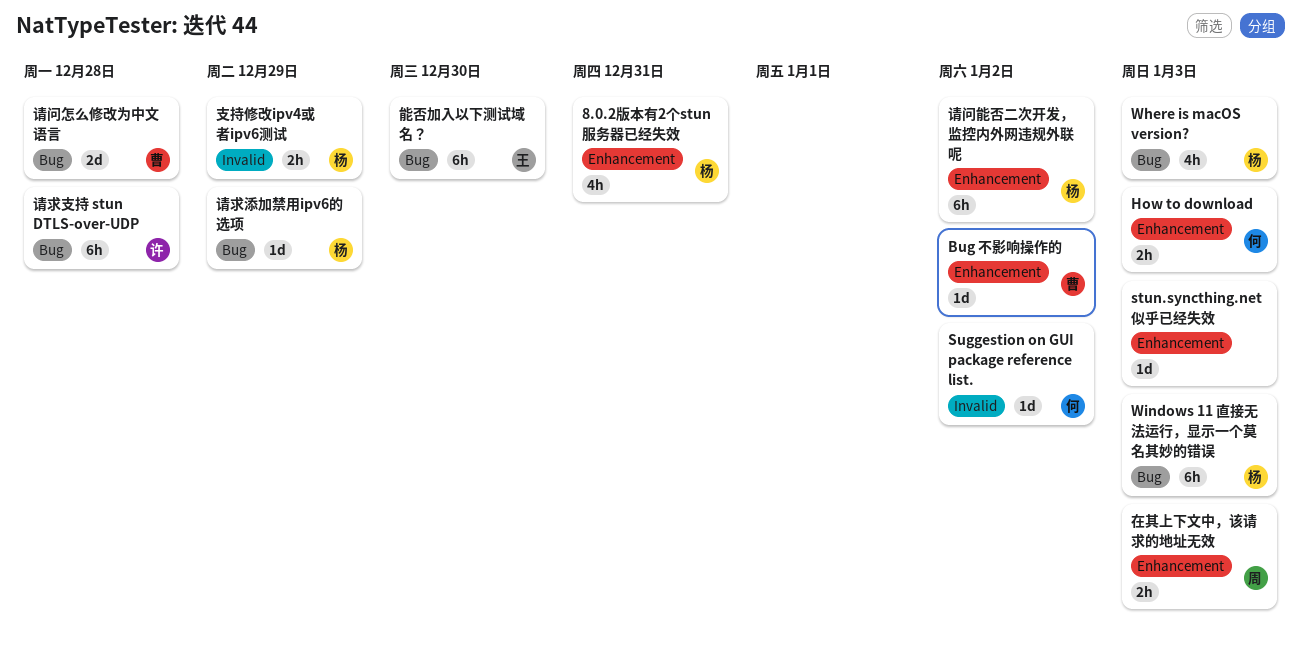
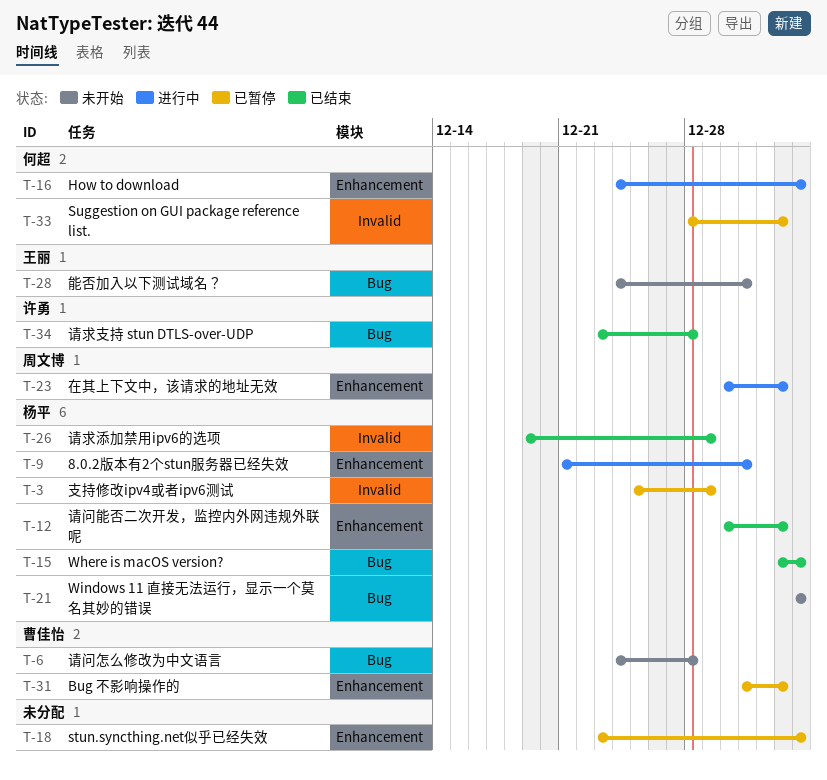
在其上下文中，该请求的地址无效, due: Jan 3 -> Jan 2
能否加入以下测试域名？, due: Dec 30 -> Dec 31
请求添加禁用ipv6的选项, label: Bug -> Invalid

